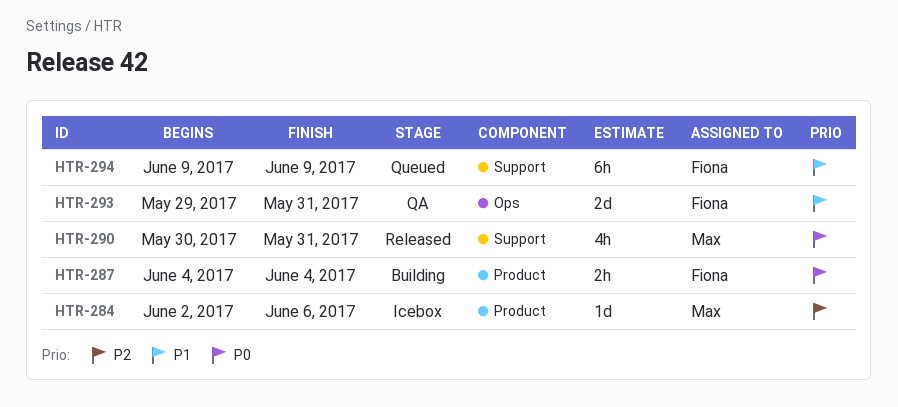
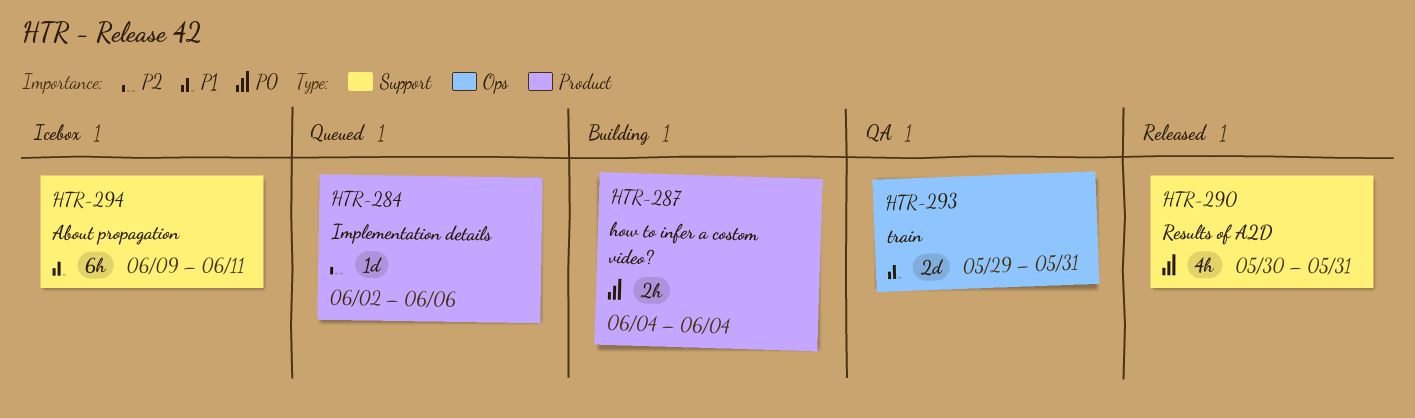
HTR-284, status: Icebox -> Queued
HTR-294, status: Queued -> Icebox
HTR-294, due: Jun 9 -> Jun 11

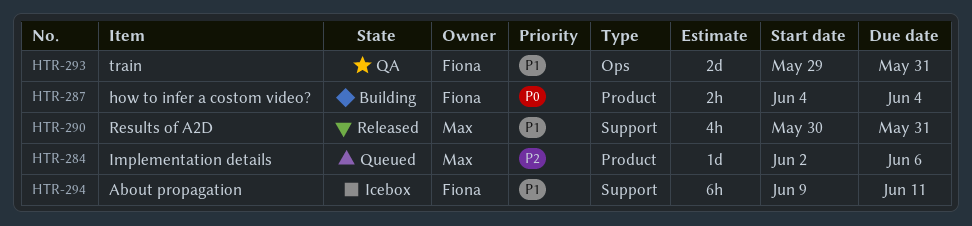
HTR-290, priority: P0 -> P1

